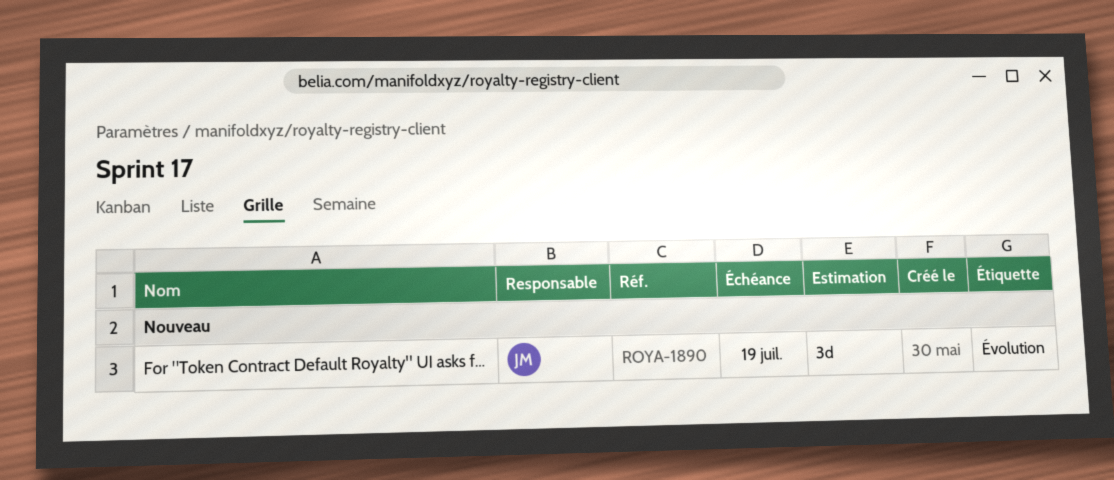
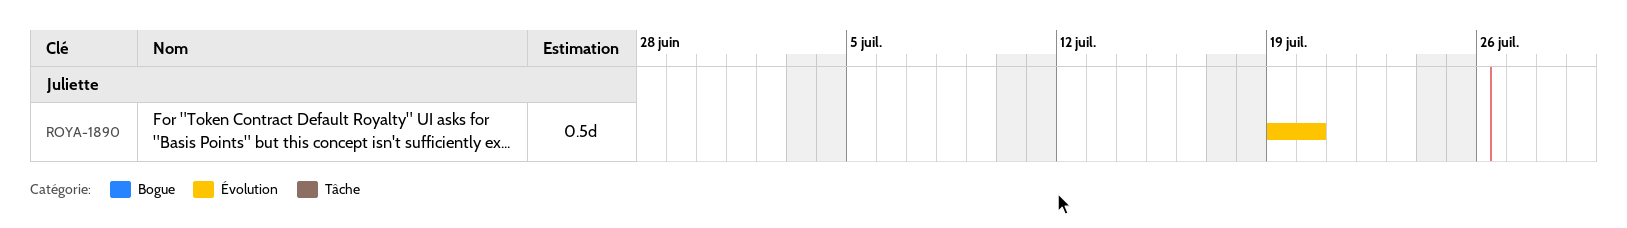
ROYA-1890, estimate: 3d -> 0.5d
ROYA-1890, due: Jul 19 -> Jul 20

